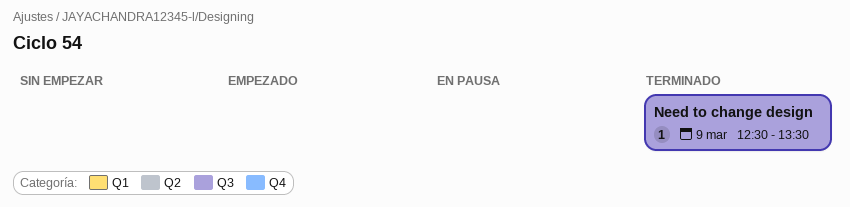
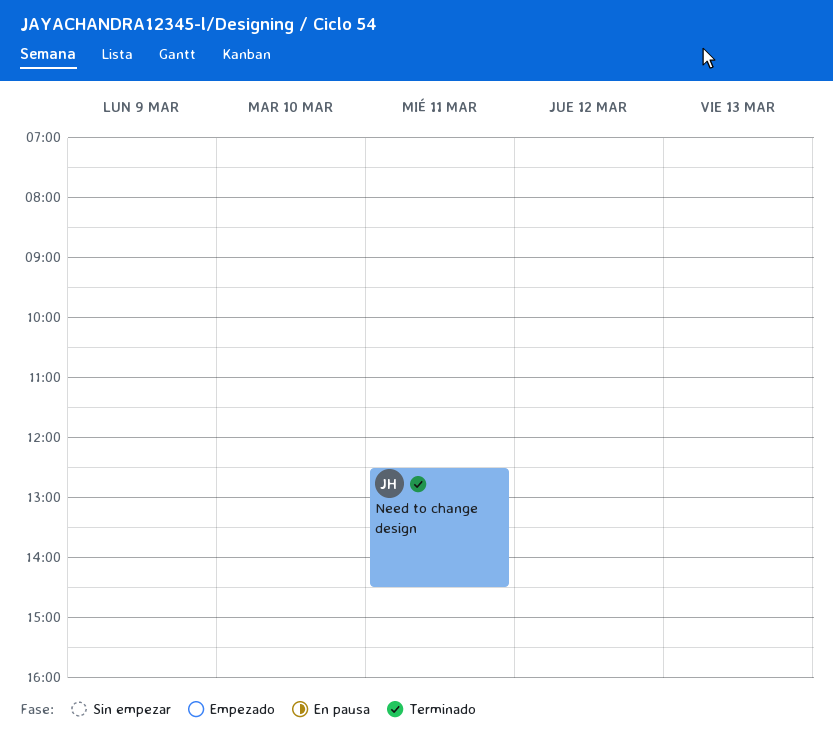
Need to change design, day: Mar 9 -> Mar 11
Need to change design, ends: 13:30 -> 14:30

